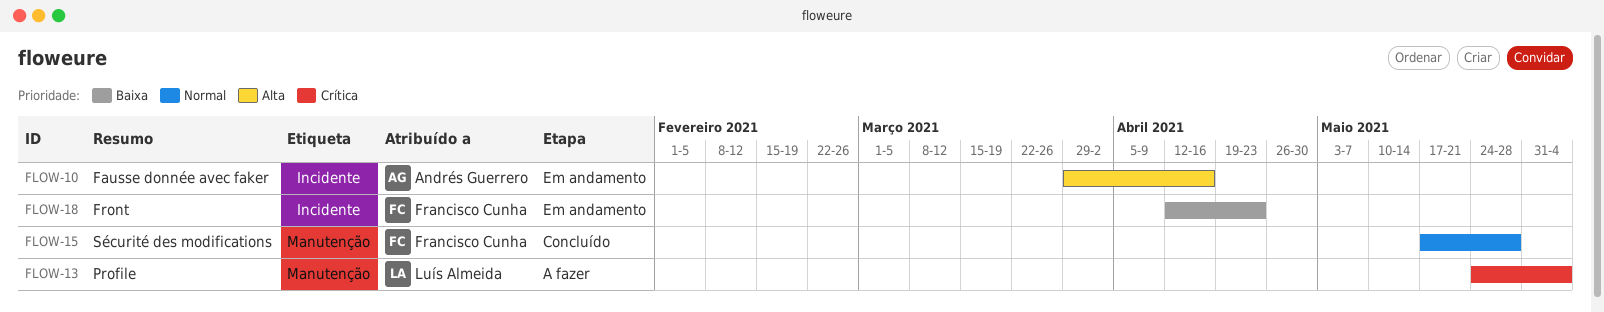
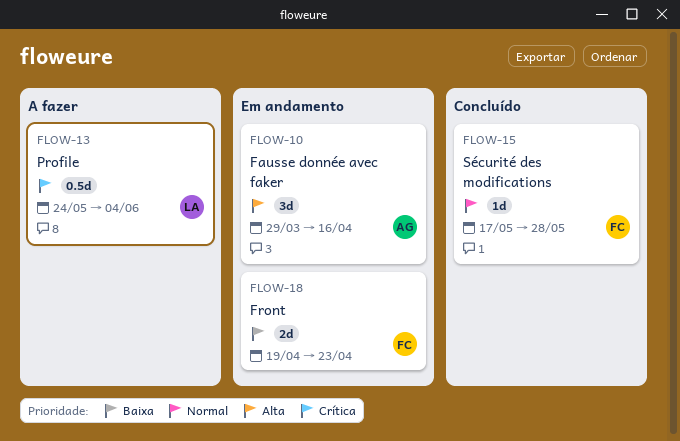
FLOW-18, start: Apr 12 -> Apr 19

